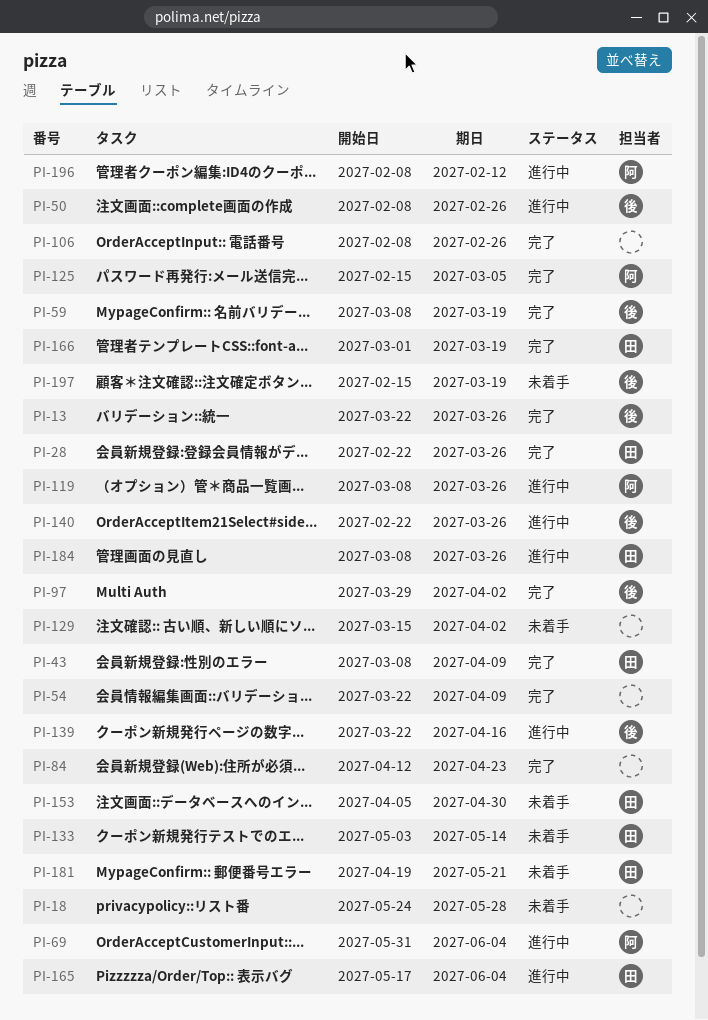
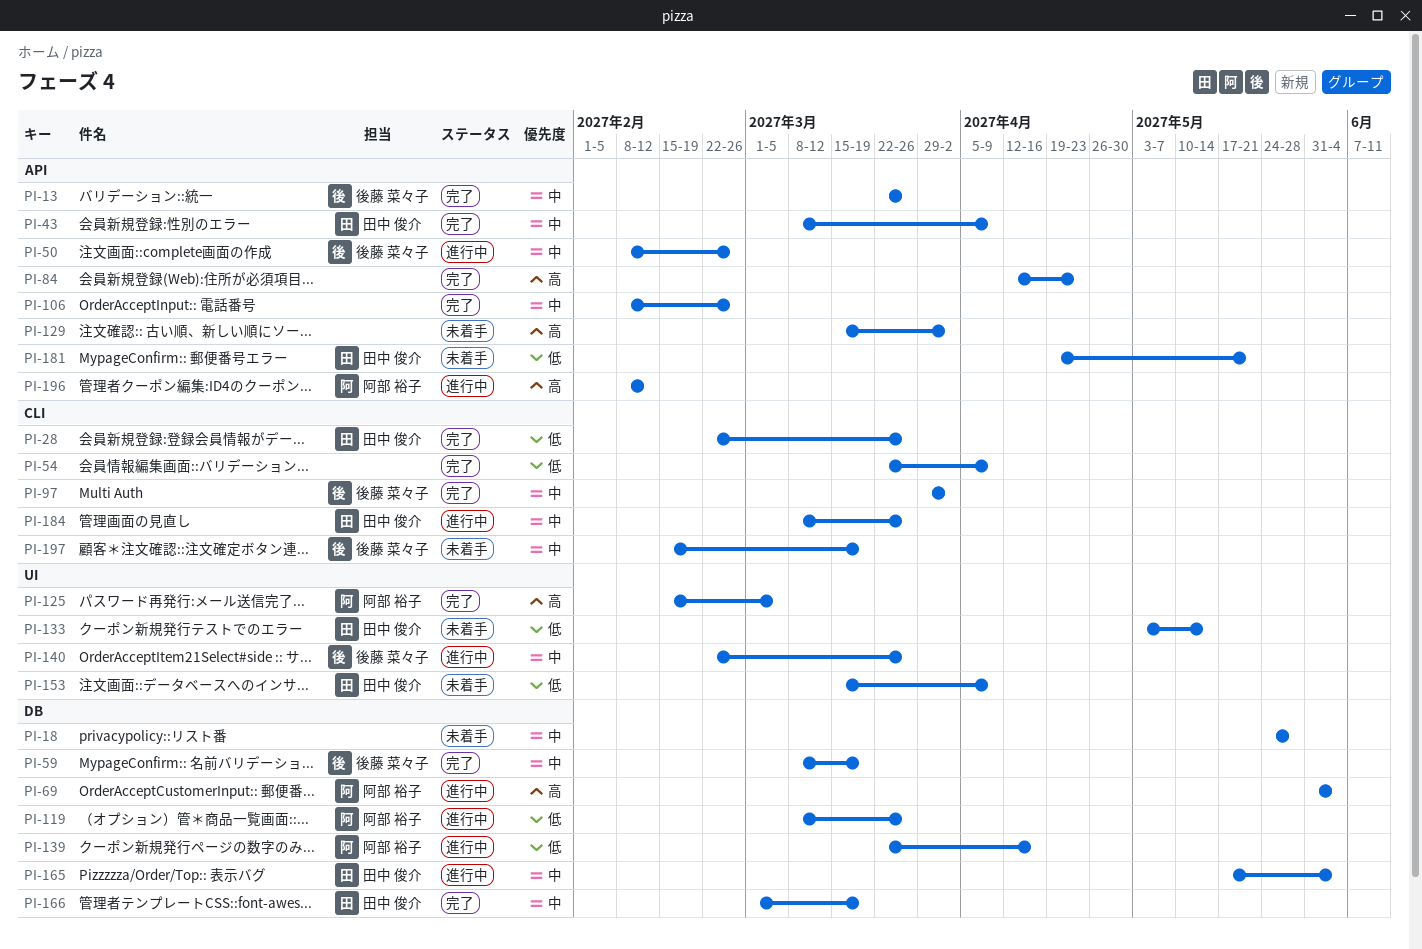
PI-139, owner: 後藤 菜々子 -> 阿部 裕子
PI-153, start: Apr 5 -> Mar 15
PI-153, due: Apr 30 -> Apr 9

